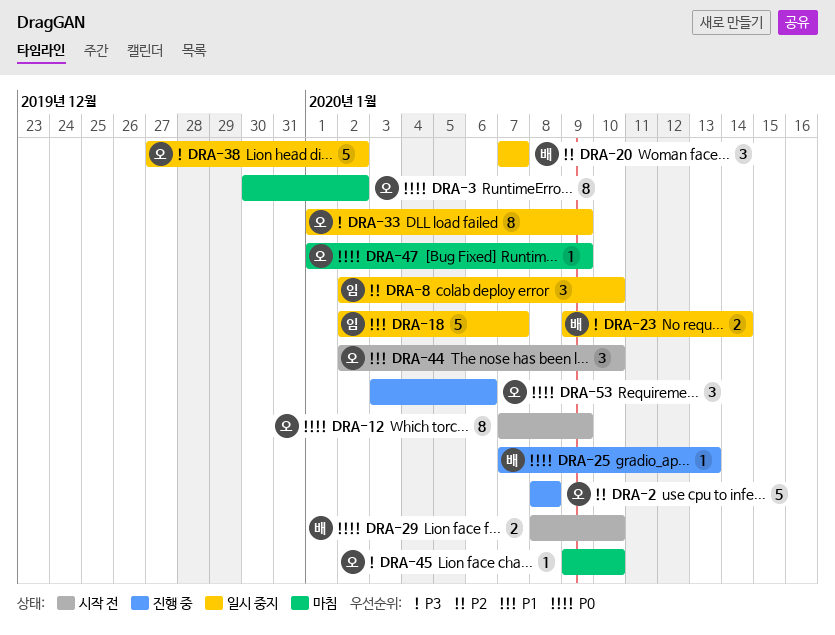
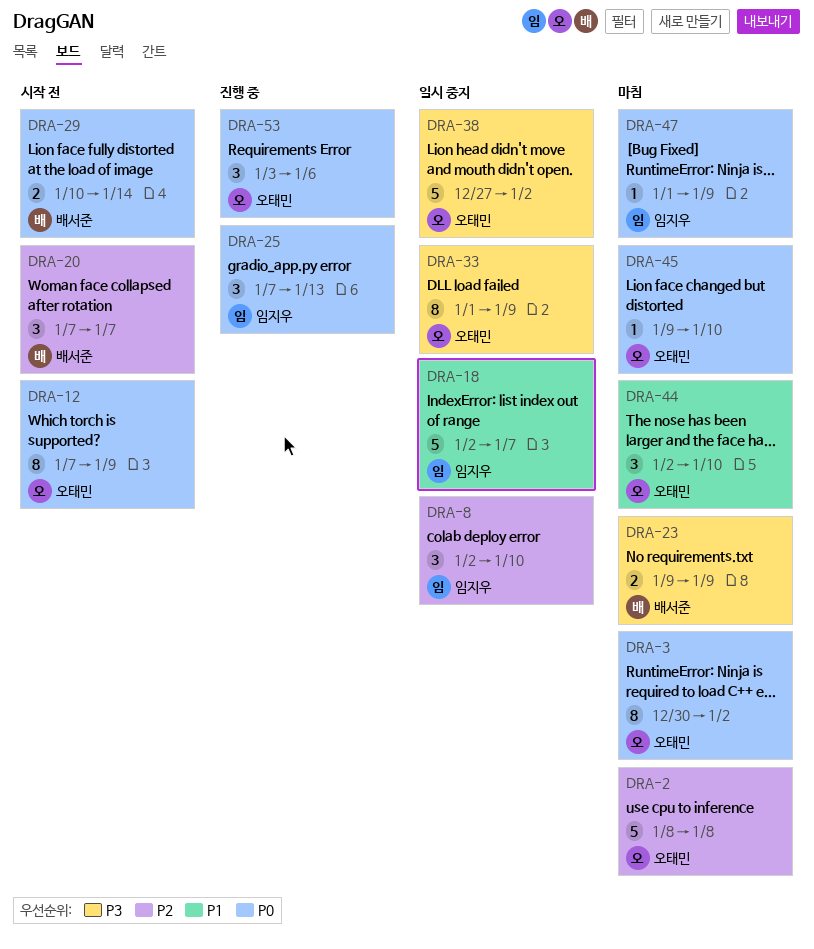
DRA-2, status: 진행 중 -> 마침
DRA-20, status: 일시 중지 -> 시작 전
DRA-23, status: 일시 중지 -> 마침
DRA-23, due: Jan 14 -> Jan 9
DRA-25, owner: 배서준 -> 임지우
DRA-25, estimate: 1 -> 3
DRA-29, start: Jan 8 -> Jan 10
DRA-29, due: Jan 10 -> Jan 14
DRA-44, status: 시작 전 -> 마침
DRA-45, priority: P3 -> P0
DRA-47, owner: 오태민 -> 임지우

